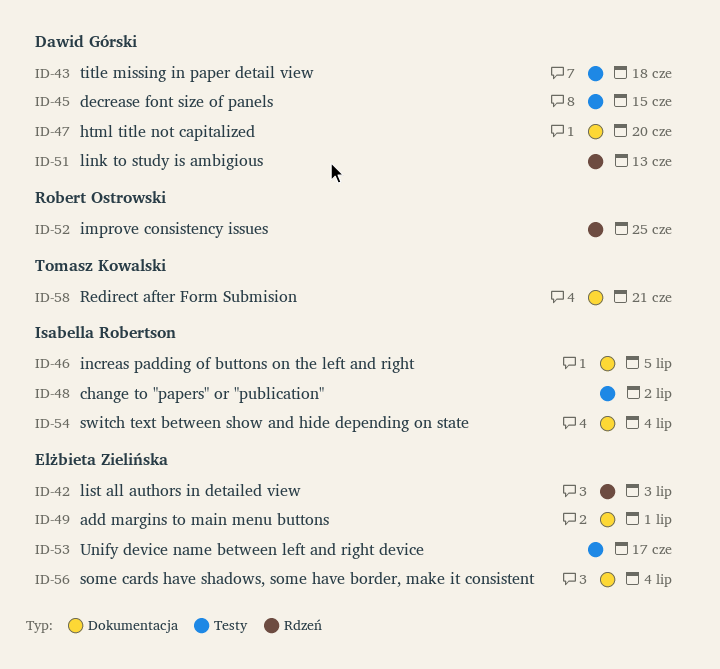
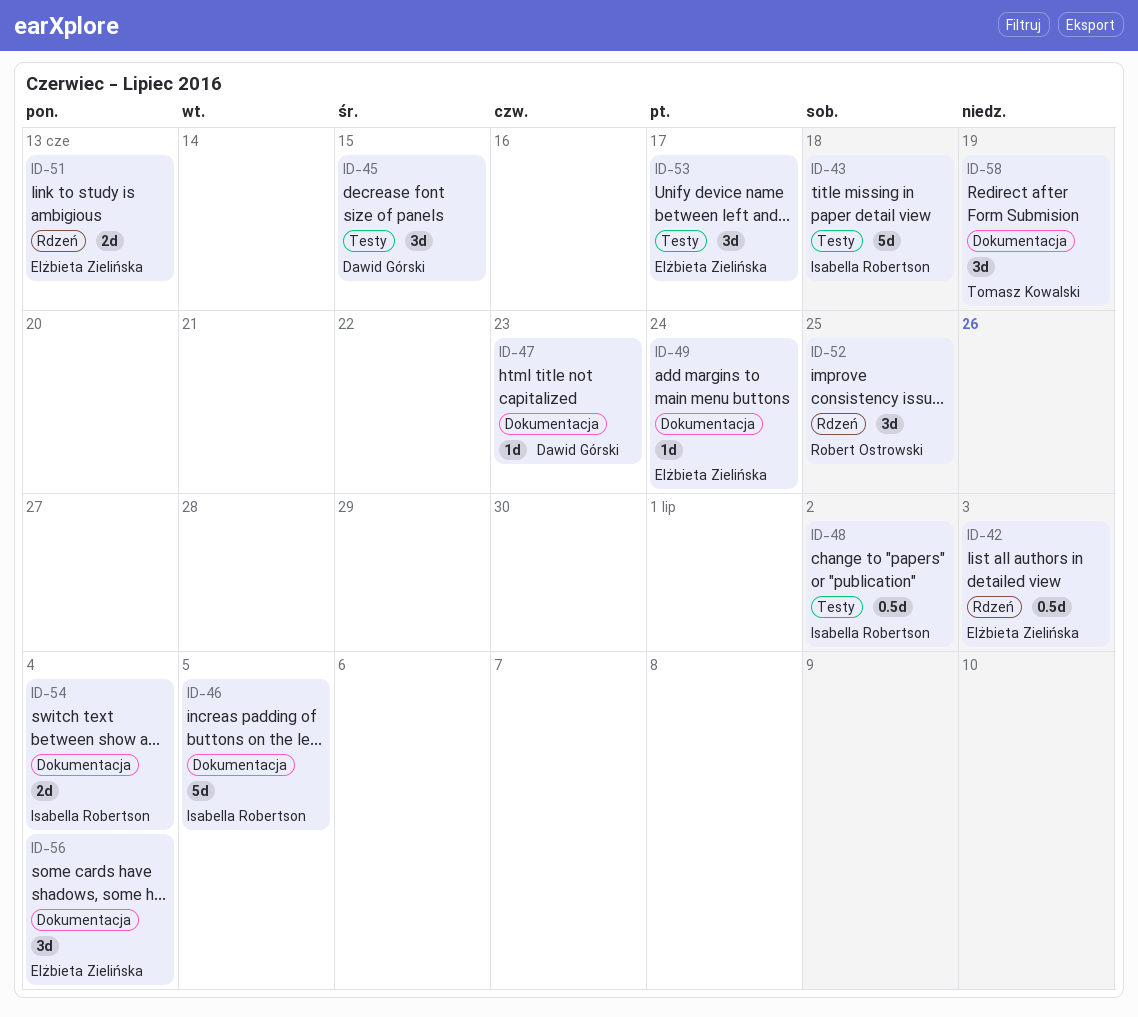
ID-43, owner: Dawid Górski -> Isabella Robertson
ID-47, due: Jun 20 -> Jun 23
ID-49, due: Jul 1 -> Jun 24
ID-51, owner: Dawid Górski -> Elżbieta Zielińska
ID-58, due: Jun 21 -> Jun 19

